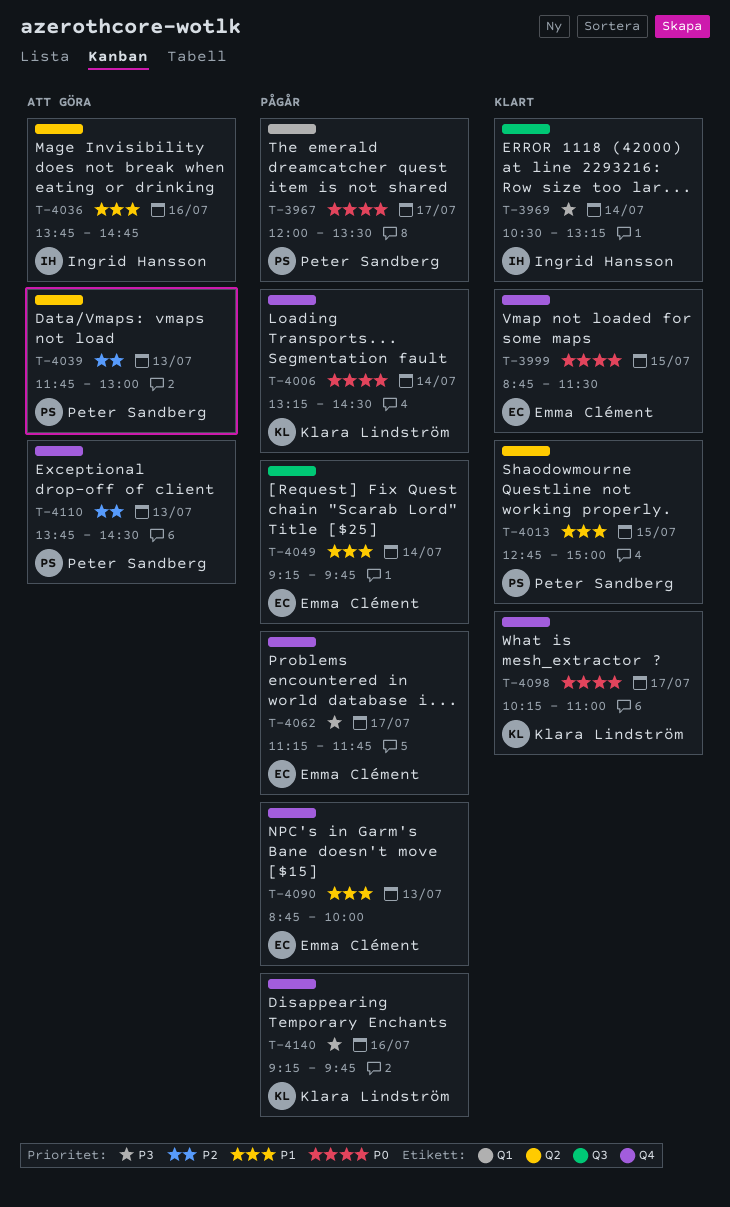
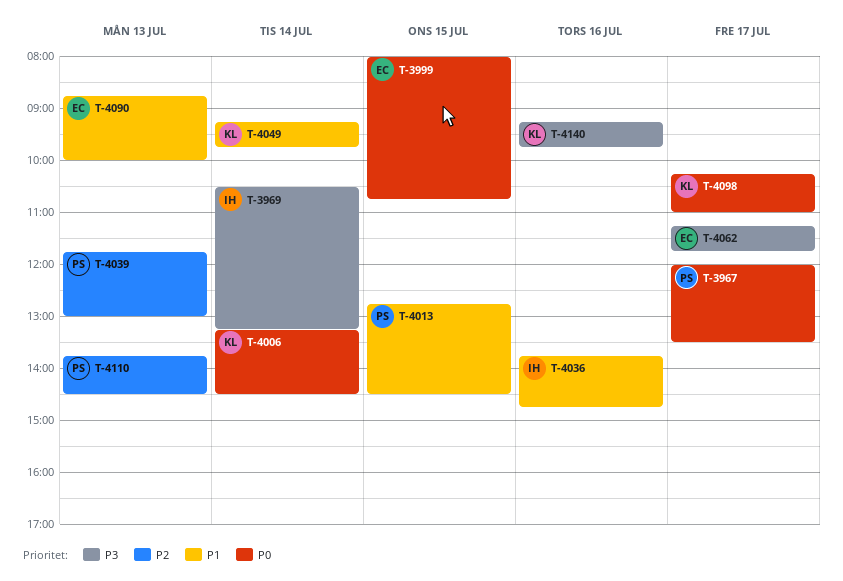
T-3999, begins: 08:45 -> 08:00
T-3999, ends: 11:30 -> 10:45
T-4013, ends: 15:00 -> 14:30
T-4049, owner: Emma Clément -> Klara Lindström

